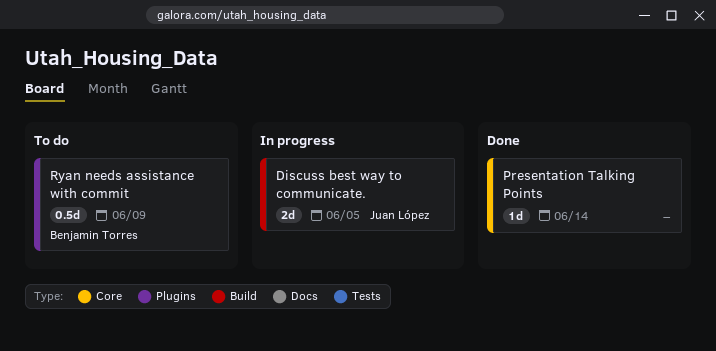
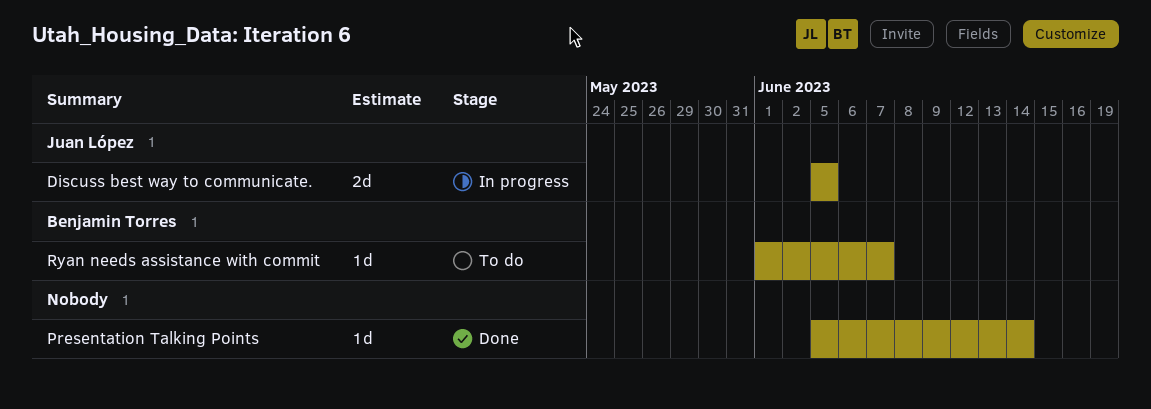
Ryan needs assistance with commit, estimate: 0.5d -> 1d
Ryan needs assistance with commit, due: Jun 9 -> Jun 7

